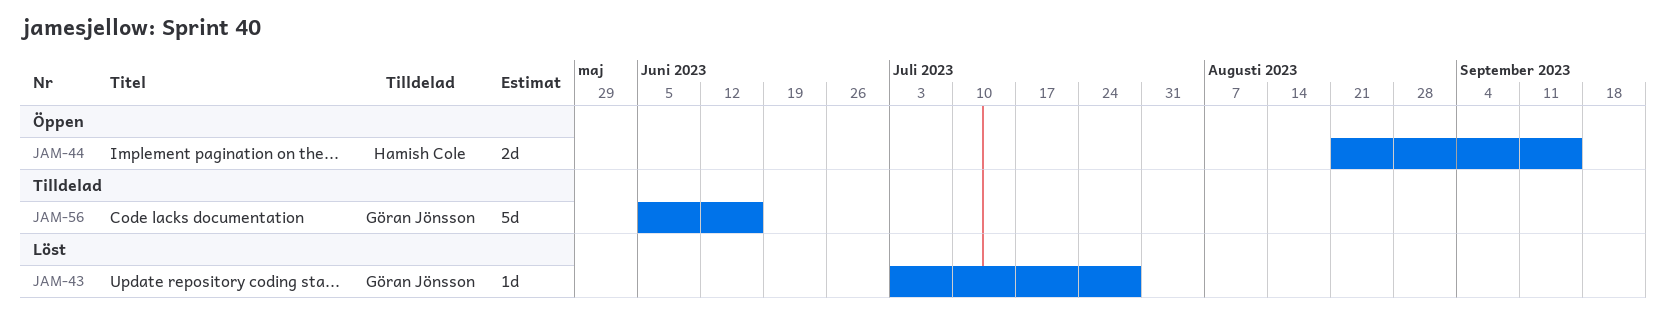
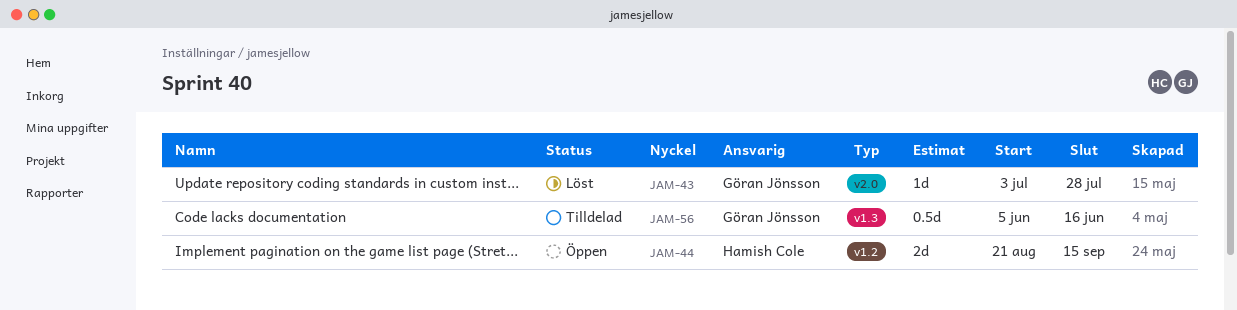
JAM-56, estimate: 5d -> 0.5d

